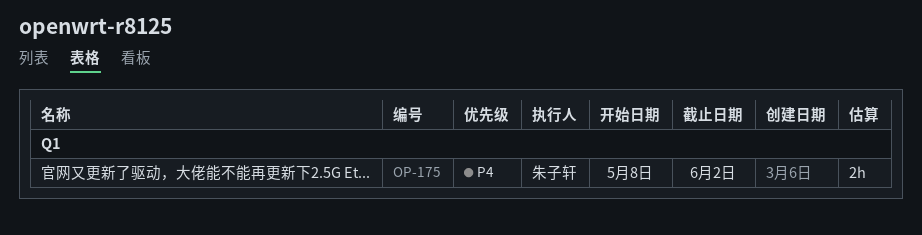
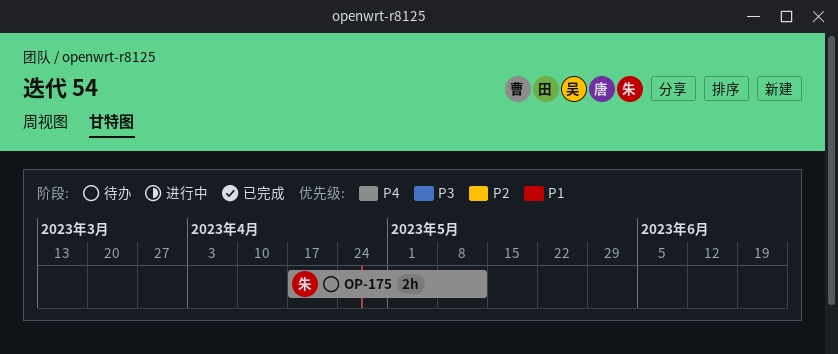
OP-175, start: May 8 -> Apr 17
OP-175, due: Jun 2 -> May 12

